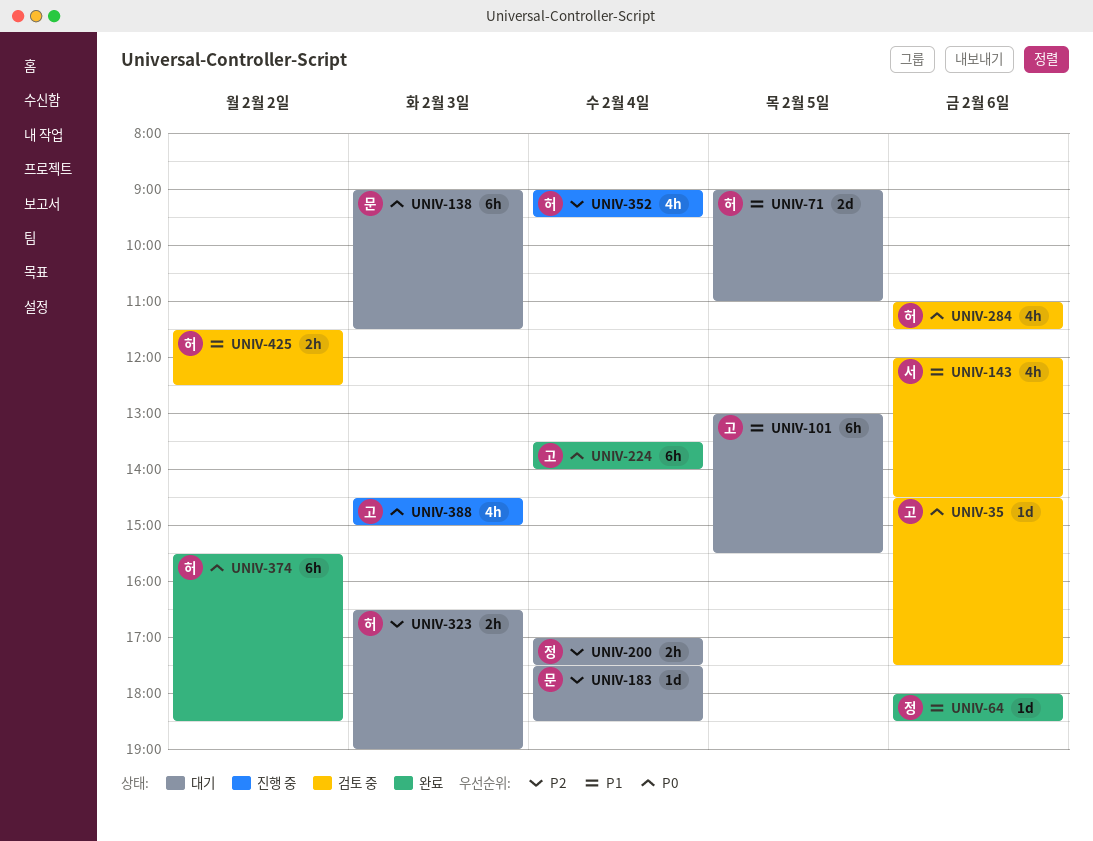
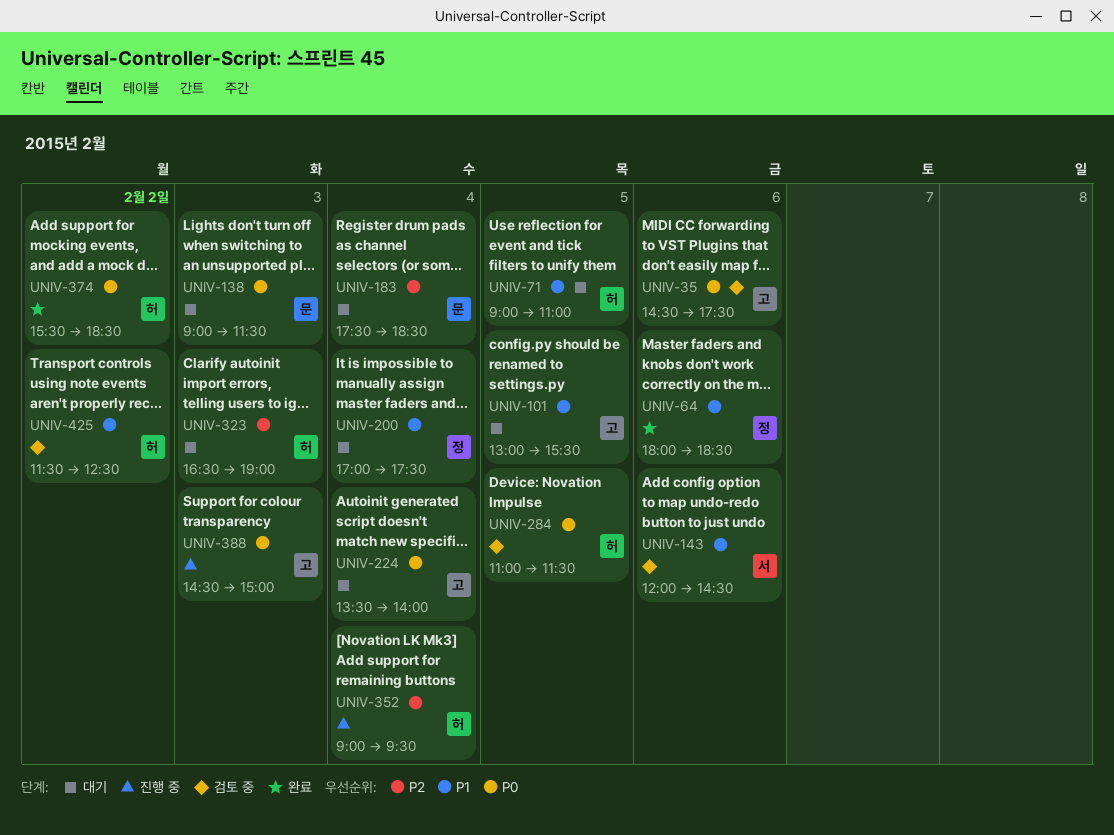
UNIV-200, priority: P2 -> P1
UNIV-224, status: 완료 -> 대기
UNIV-284, day: Feb 6 -> Feb 5

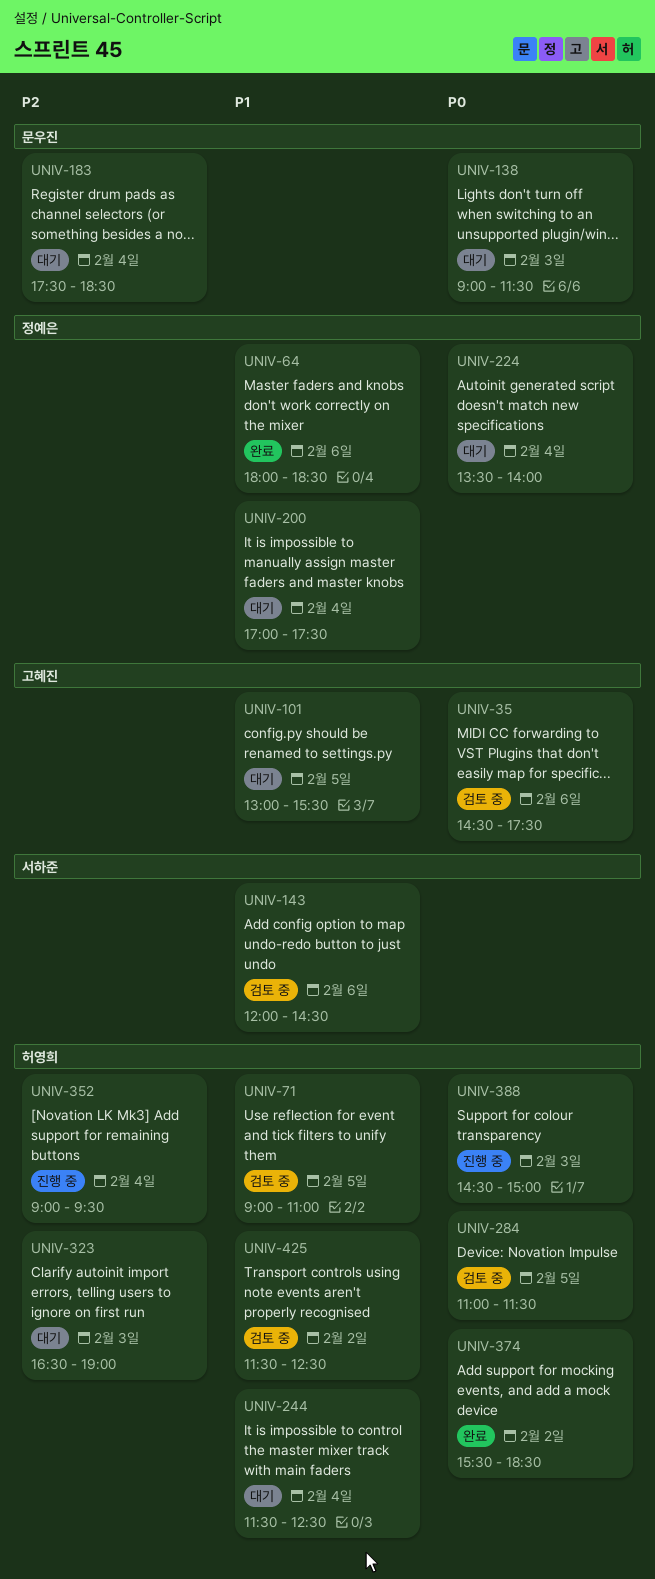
UNIV-71, status: 대기 -> 검토 중
UNIV-224, owner: 고혜진 -> 정예은
UNIV-244: none -> present
UNIV-388, owner: 고혜진 -> 허영희

